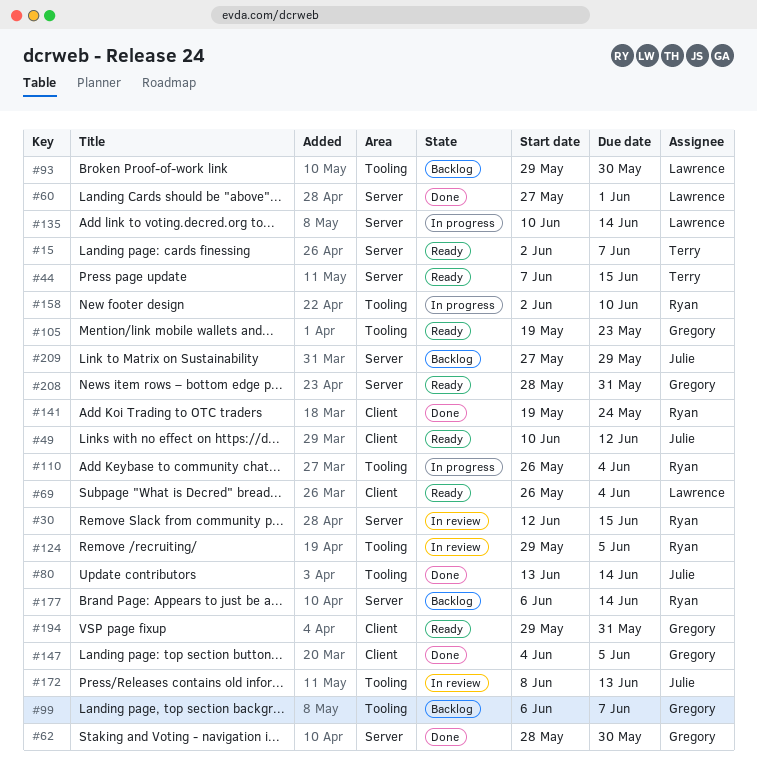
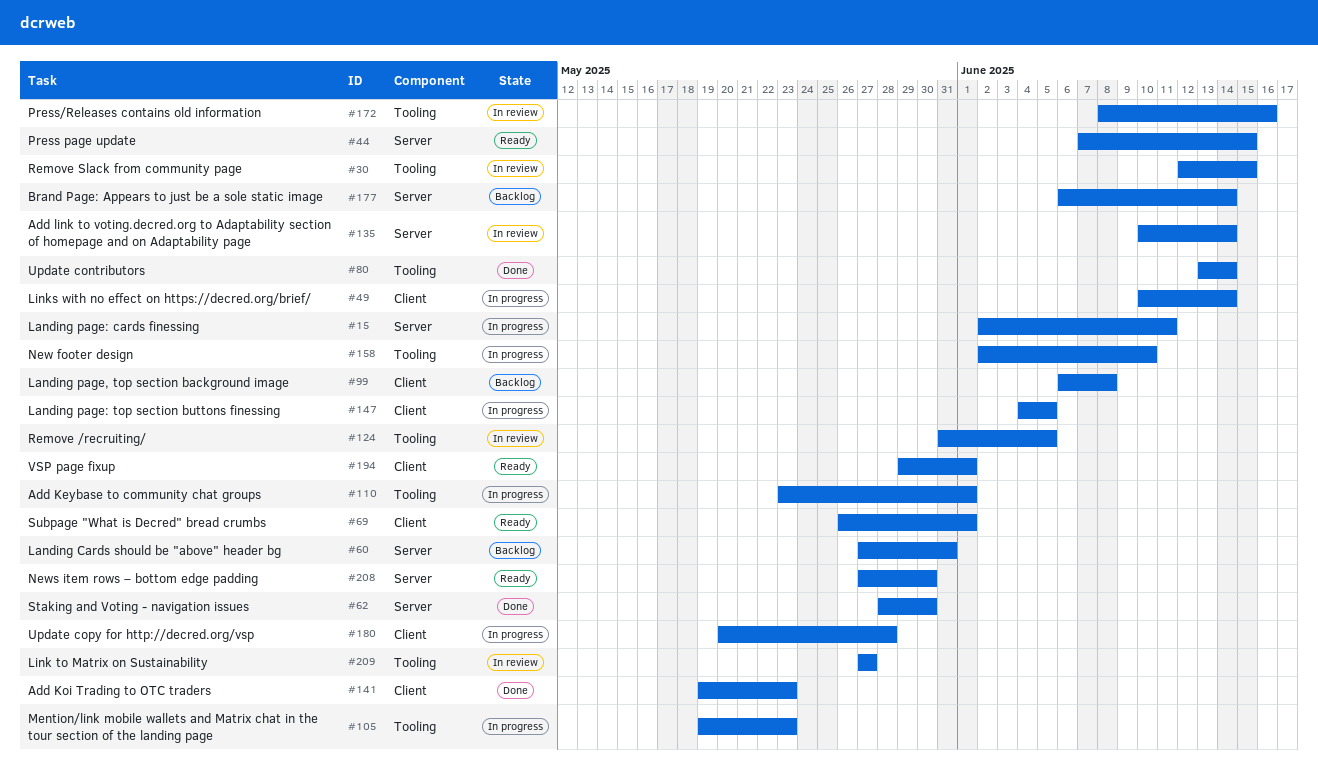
#15, status: Ready -> In progress
#15, due: Jun 7 -> Jun 11
#30, label: Server -> Tooling
#49, status: Ready -> In progress
#49, due: Jun 12 -> Jun 14
#60, status: Done -> Backlog
#60, due: Jun 1 -> May 31
#69, due: Jun 4 -> Jun 1
#93: present -> none
#99, label: Tooling -> Client
#99, due: Jun 7 -> Jun 8
#105, status: Ready -> In progress
#110, start: May 26 -> May 23
#110, due: Jun 4 -> Jun 1
#124, start: May 29 -> May 31
#135, status: In progress -> In review
#141, due: May 24 -> May 23
#147, status: Done -> In progress
#172, due: Jun 13 -> Jun 16
#180: none -> present
#194, due: May 31 -> Jun 1
#208, start: May 28 -> May 27
#208, due: May 31 -> May 30
#209, status: Backlog -> In review
#209, label: Server -> Tooling
#209, due: May 29 -> May 27

